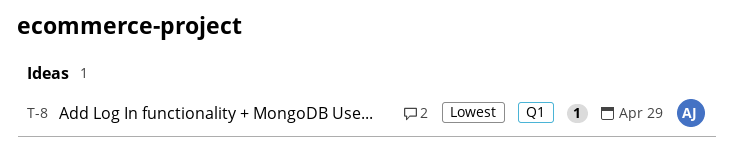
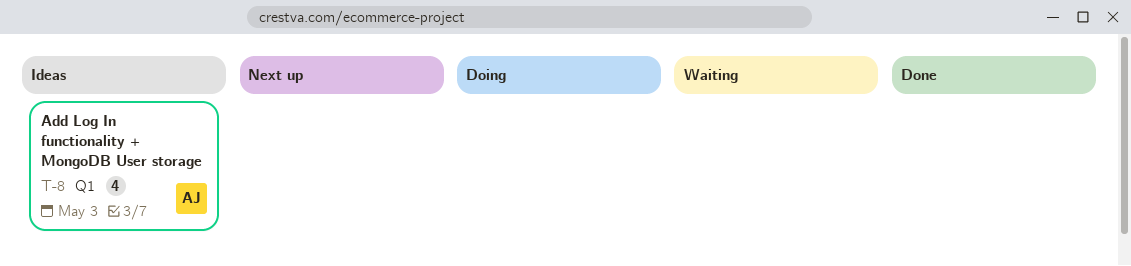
T-8, estimate: 1 -> 4
T-8, due: Apr 29 -> May 3

